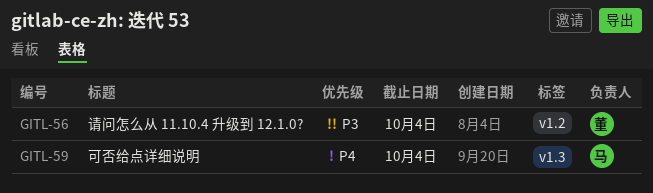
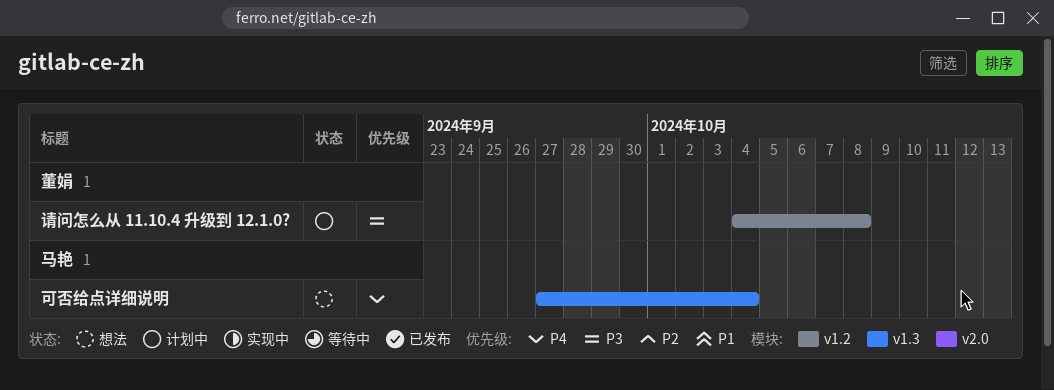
请问怎么从 11.10.4 升级到 12.1.0?, due: Oct 4 -> Oct 8

